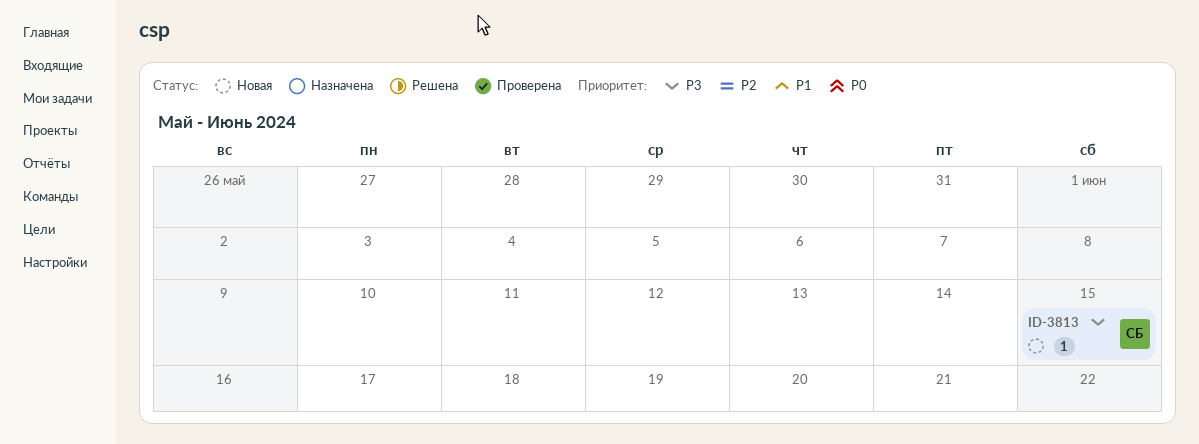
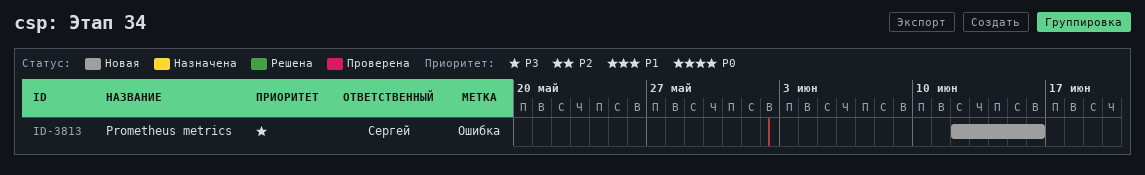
ID-3813, due: Jun 15 -> Jun 16

